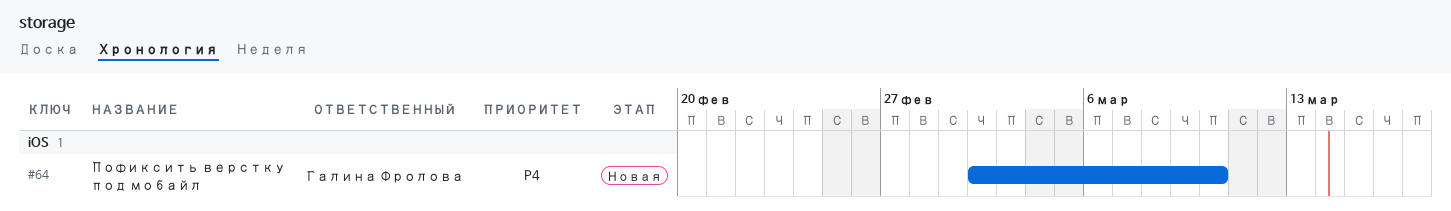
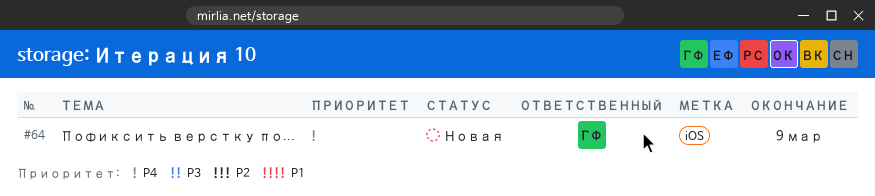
#64, due: Mar 10 -> Mar 9

